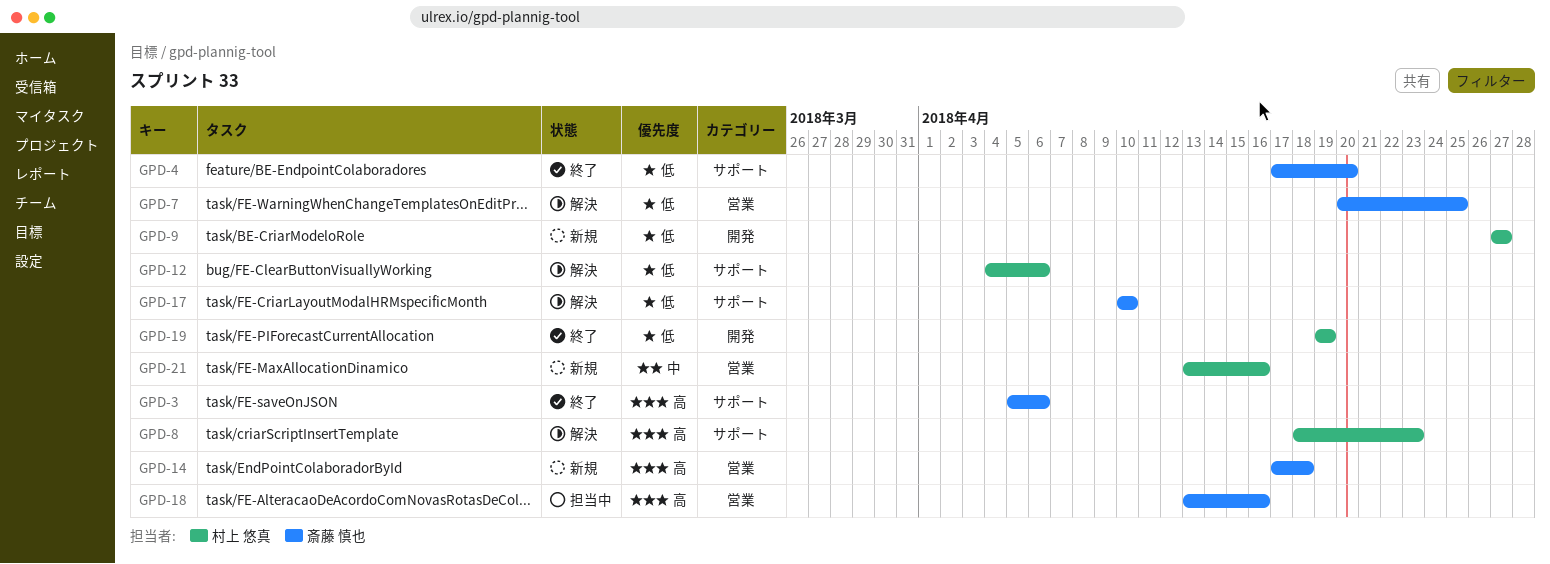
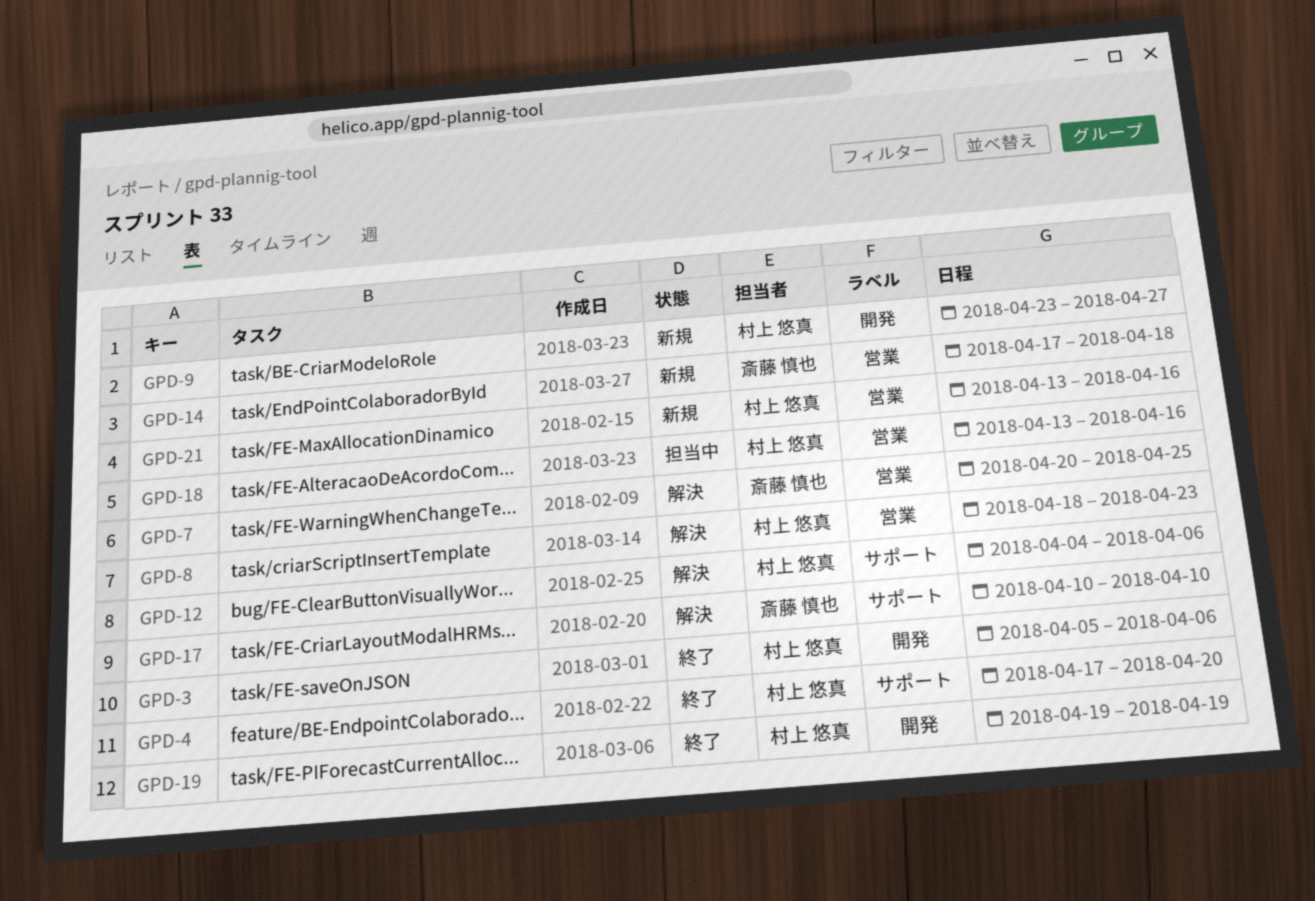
GPD-3, owner: 斎藤 慎也 -> 村上 悠真
GPD-3, label: サポート -> 開発
GPD-4, owner: 斎藤 慎也 -> 村上 悠真
GPD-8, label: サポート -> 営業
GPD-9, start: Apr 27 -> Apr 23
GPD-18, owner: 斎藤 慎也 -> 村上 悠真

